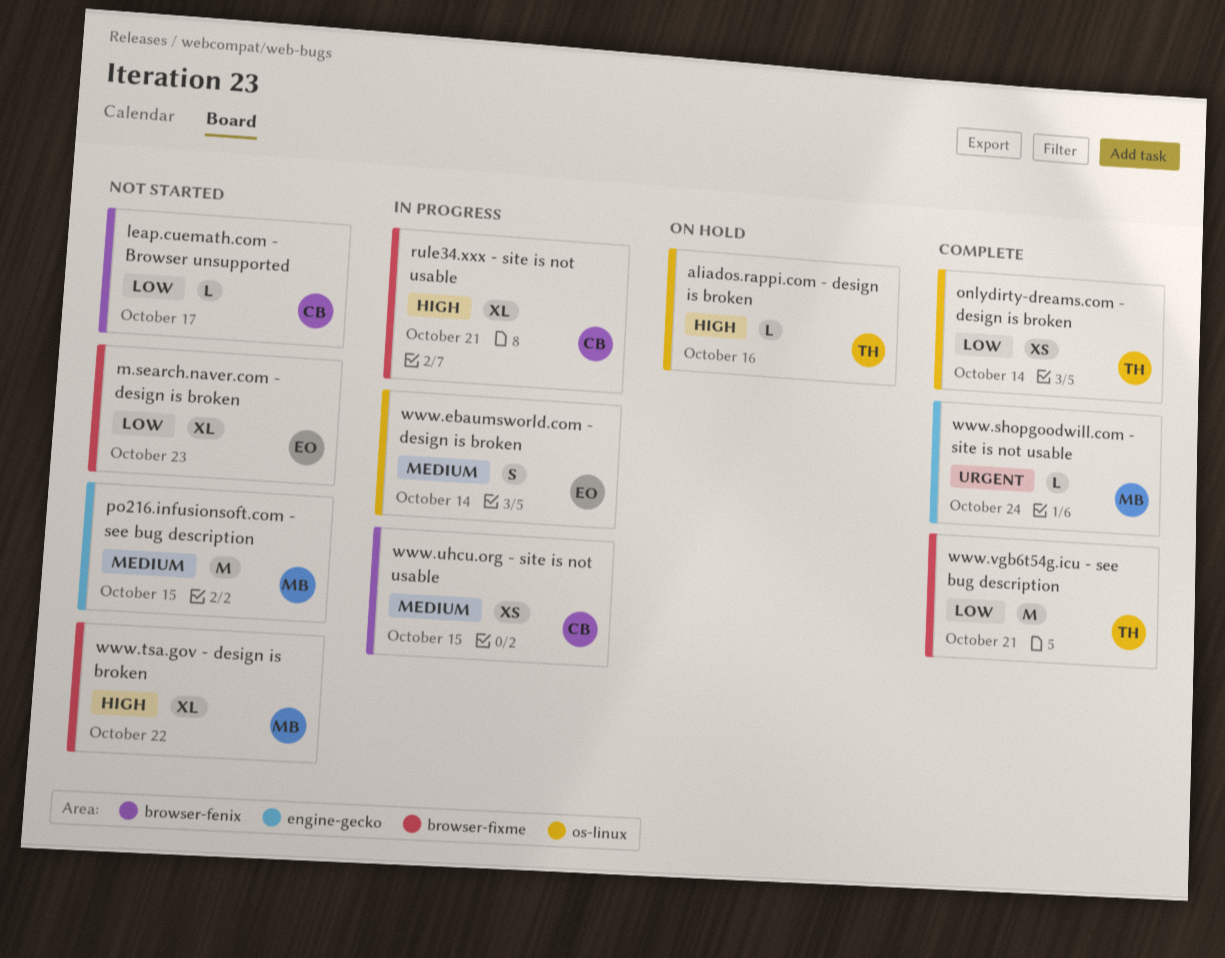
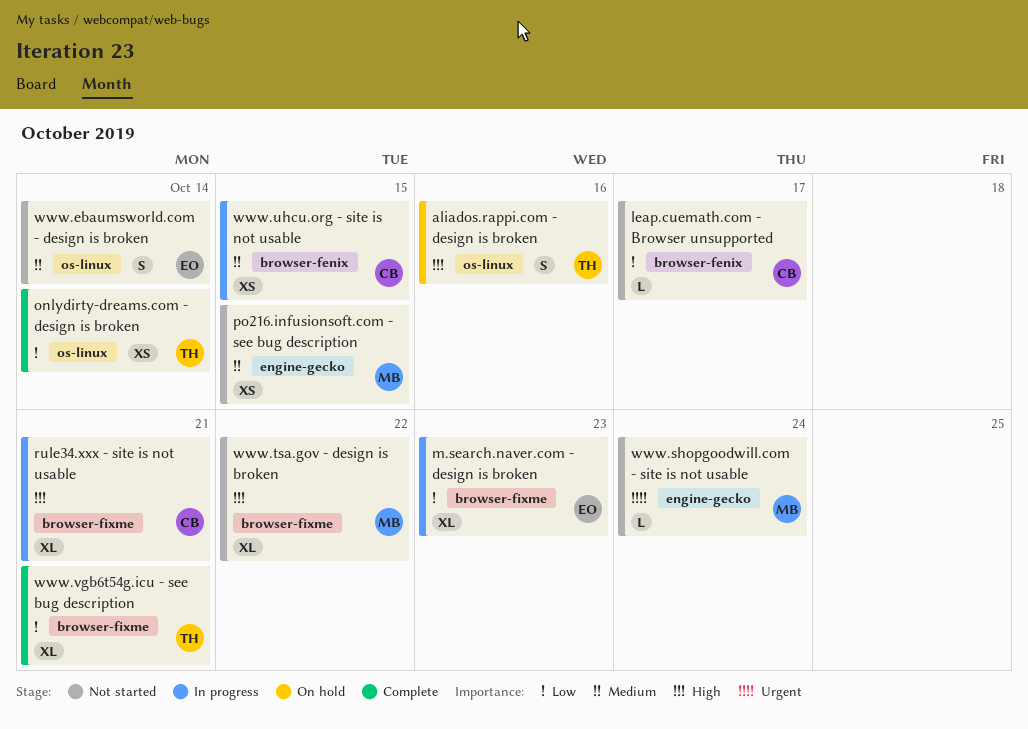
aliados.rappi.com - design is broken, estimate: L -> S
m.search.naver.com - design is broken, status: Not started -> In progress
po216.infusionsoft.com - see bug description, estimate: M -> XS
www.ebaumsworld.com - design is broken, status: In progress -> Not started
www.shopgoodwill.com - site is not usable, status: Complete -> Not started
www.vgb6t54g.icu - see bug description, estimate: M -> XL

